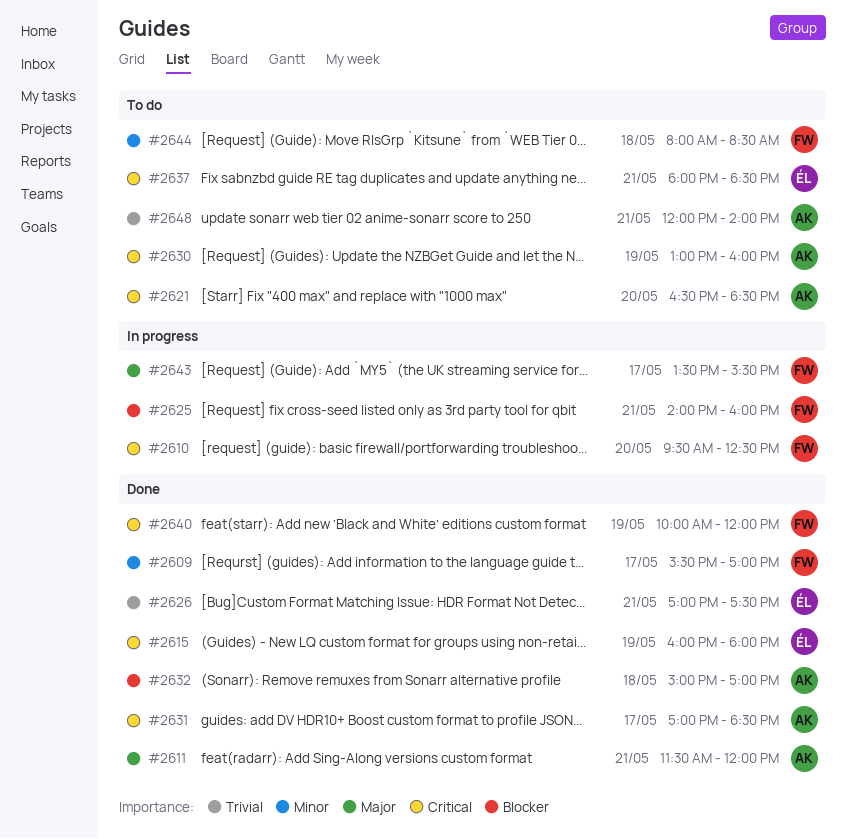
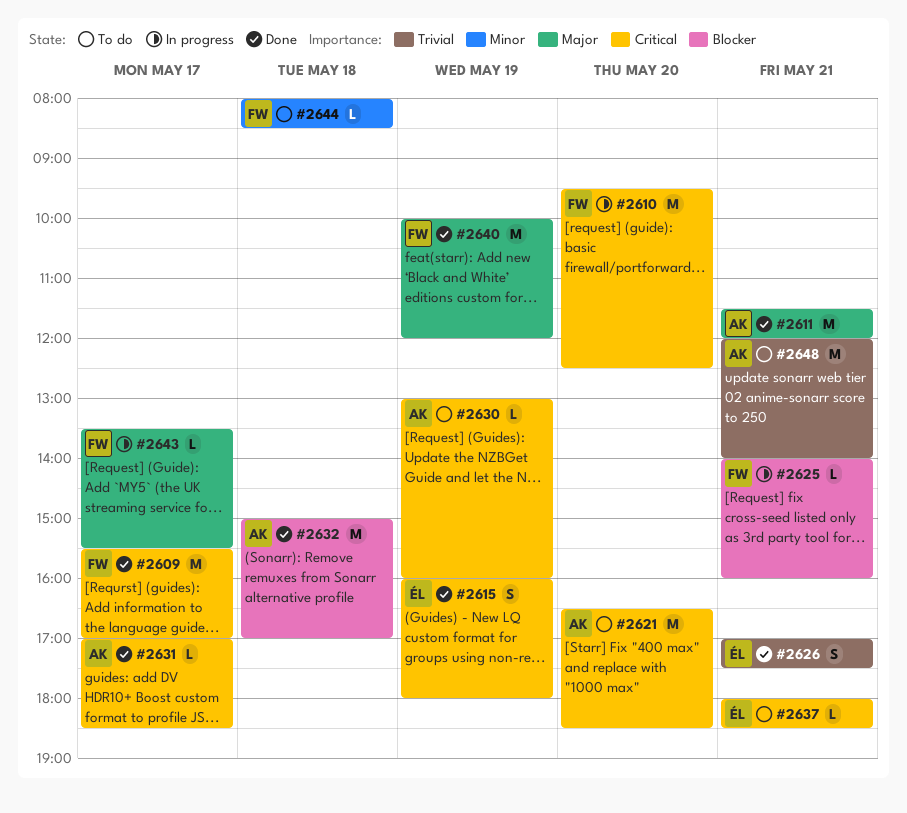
#2609, priority: Minor -> Critical
#2640, priority: Critical -> Major

